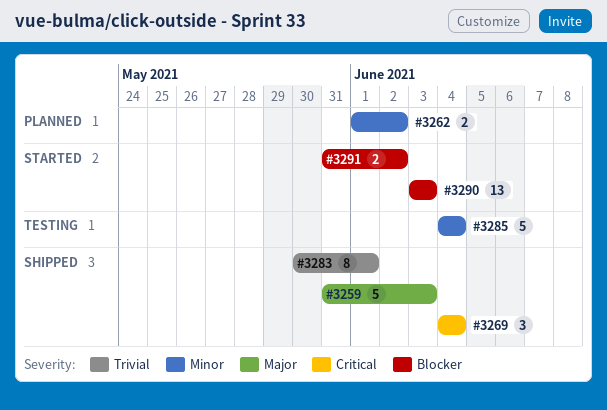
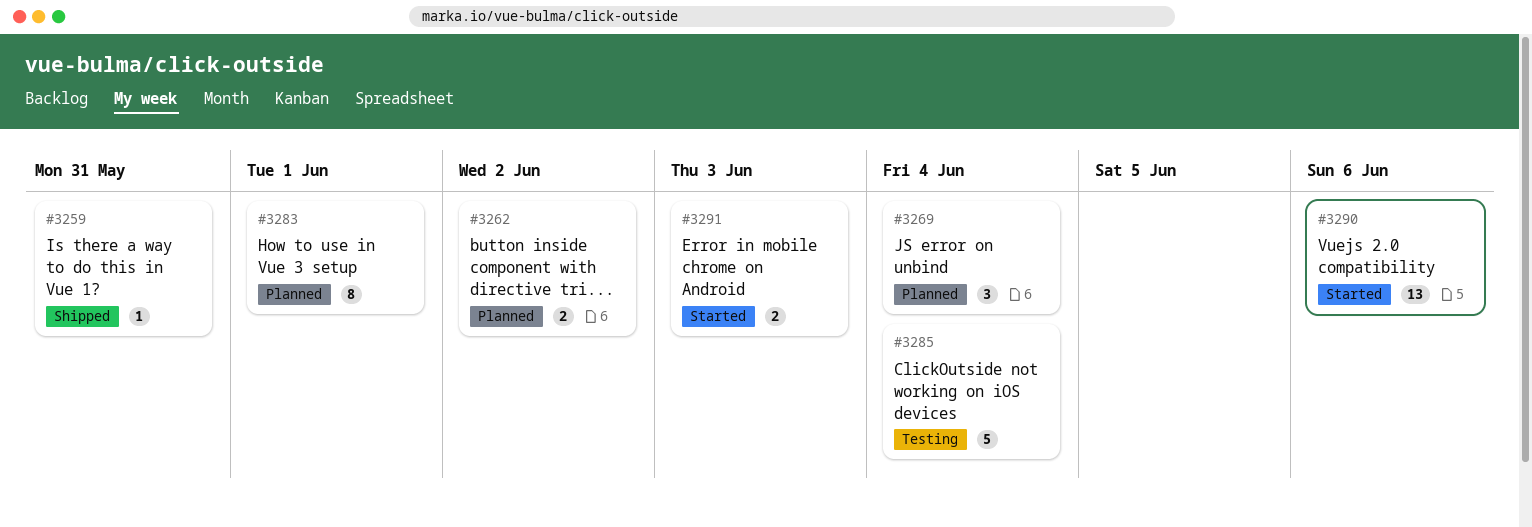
#3259, estimate: 5 -> 1
#3259, due: Jun 3 -> May 31
#3269, status: Shipped -> Planned
#3283, status: Shipped -> Planned
#3290, due: Jun 3 -> Jun 6
#3291, due: Jun 2 -> Jun 3

